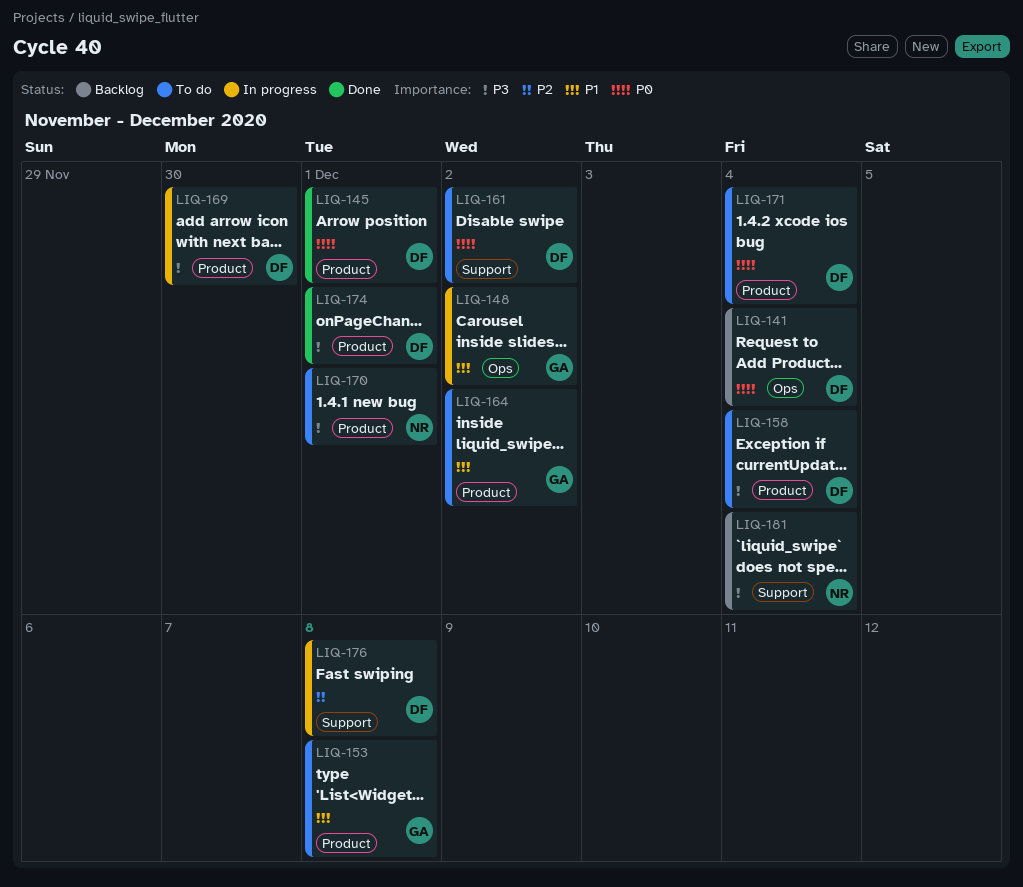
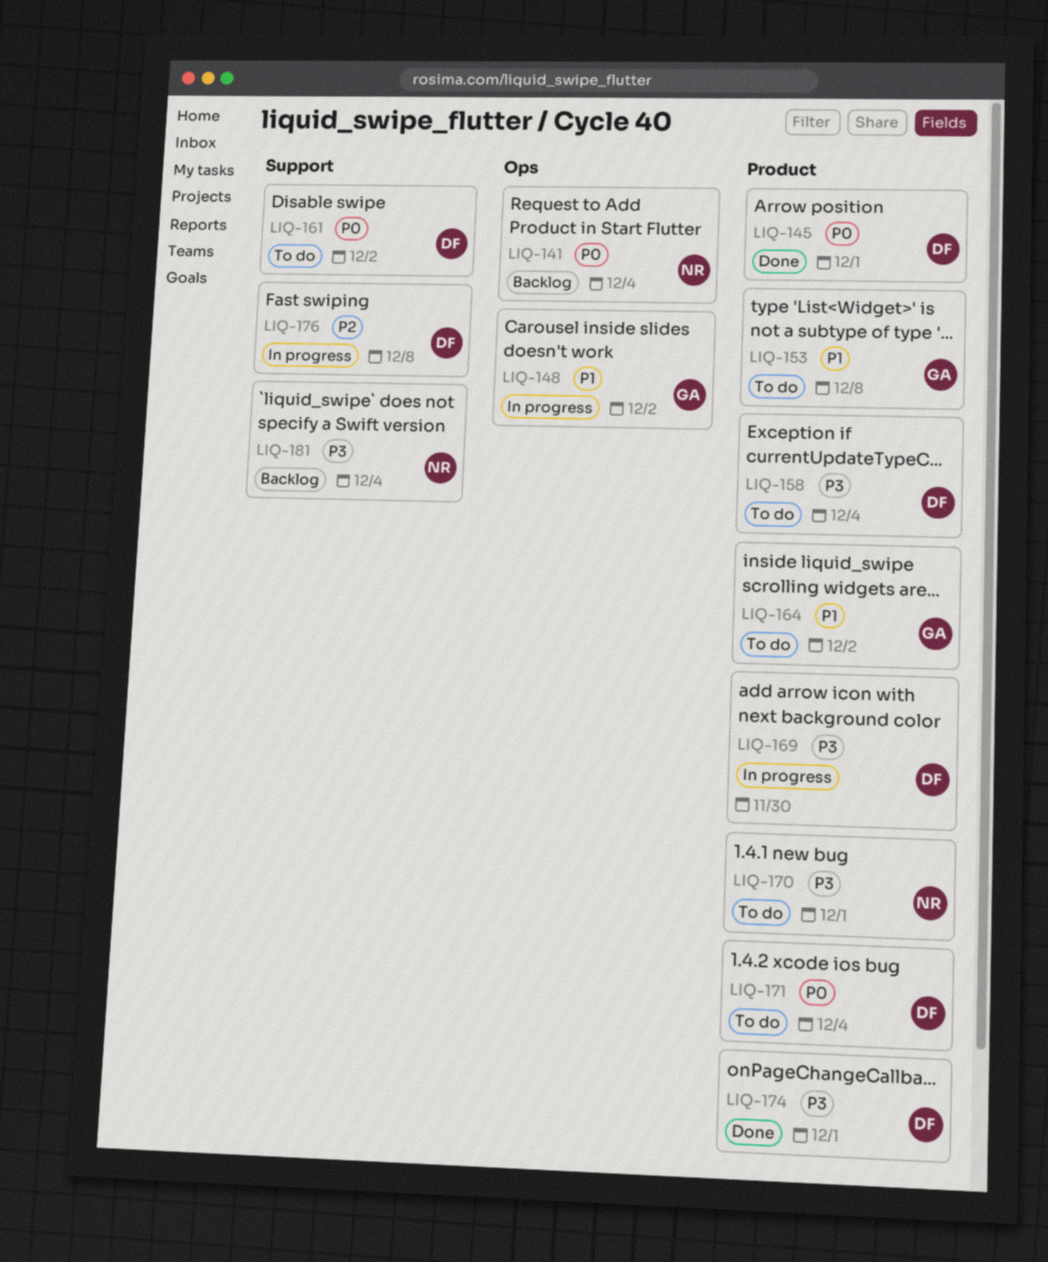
LIQ-141, owner: DF -> NR

